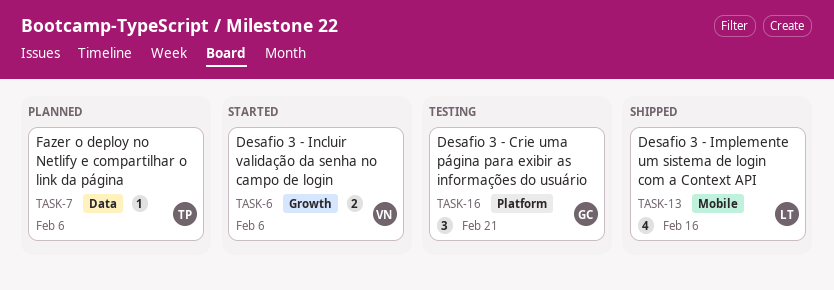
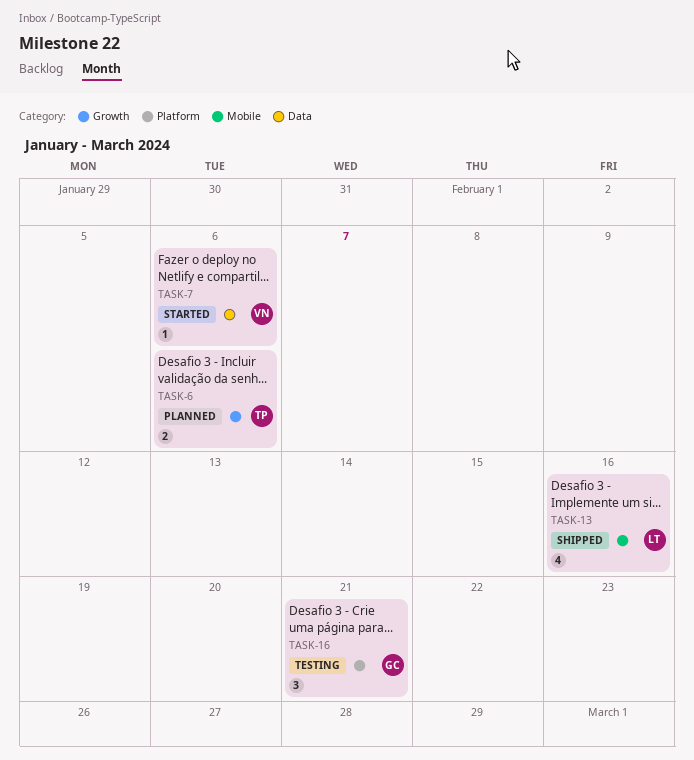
TASK-6, status: Started -> Planned
TASK-6, owner: VN -> TP
TASK-7, status: Planned -> Started
TASK-7, owner: TP -> VN

